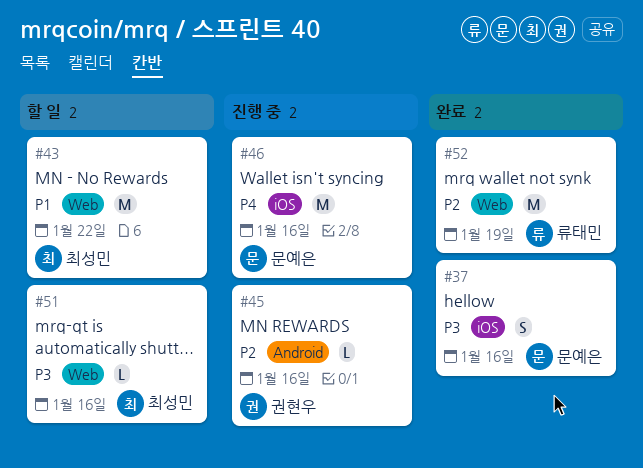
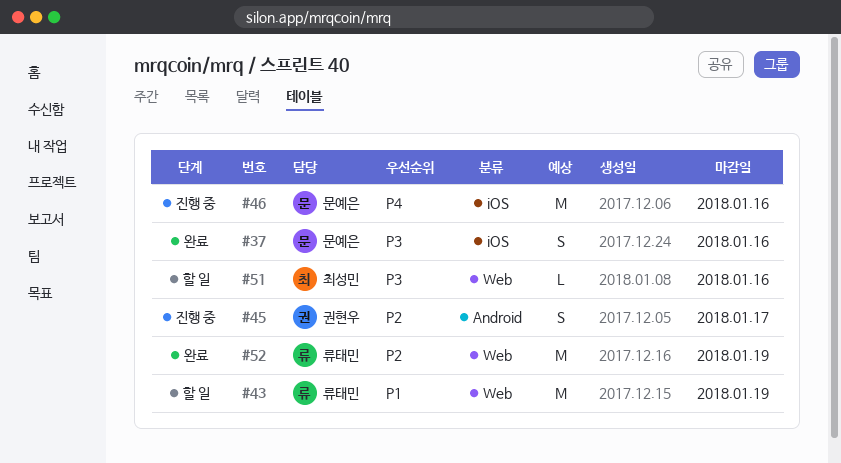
#43, owner: 최성민 -> 류태민
#43, due: Jan 22 -> Jan 19
#45, estimate: L -> S
#45, due: Jan 16 -> Jan 17

